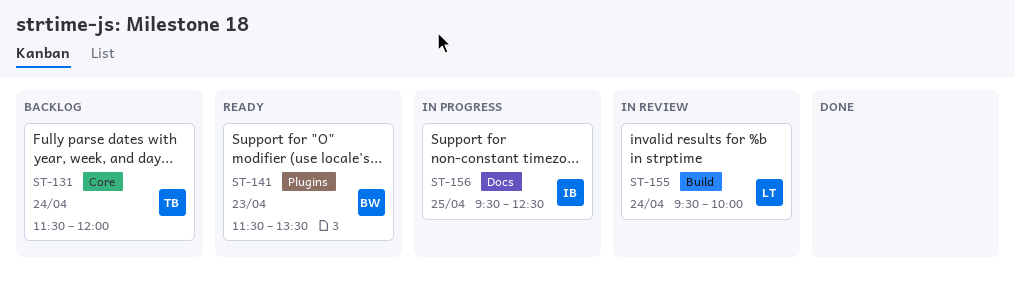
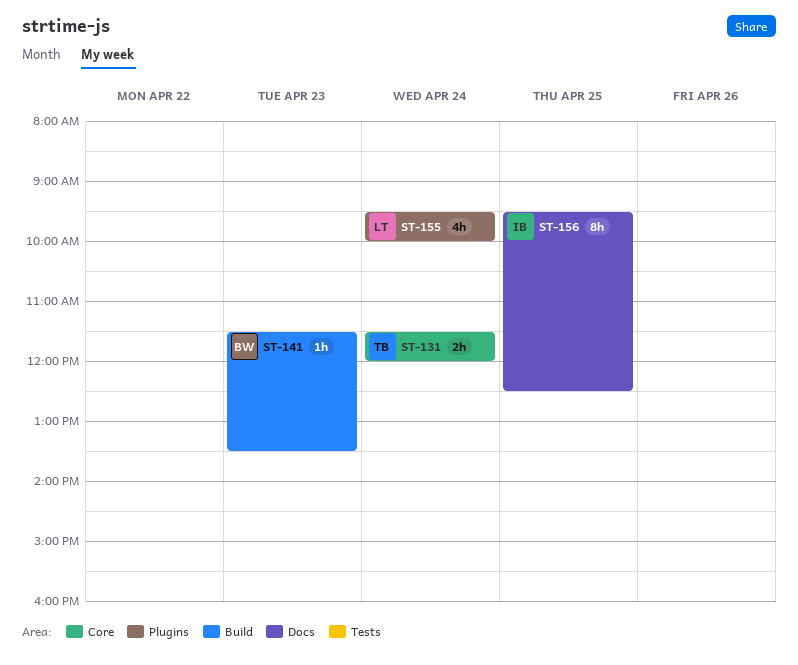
ST-141, label: Plugins -> Build
ST-155, label: Build -> Plugins

